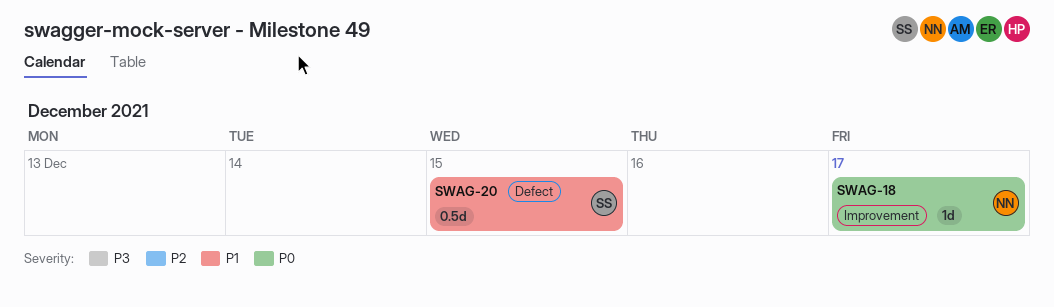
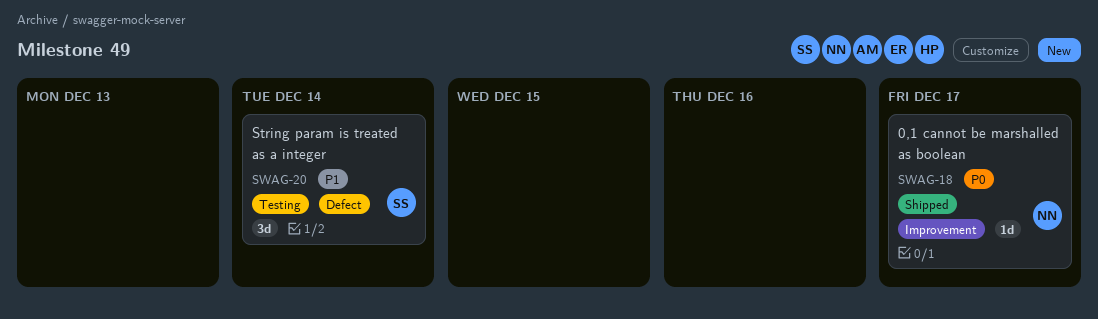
SWAG-20, estimate: 0.5d -> 3d
SWAG-20, due: Dec 15 -> Dec 14

